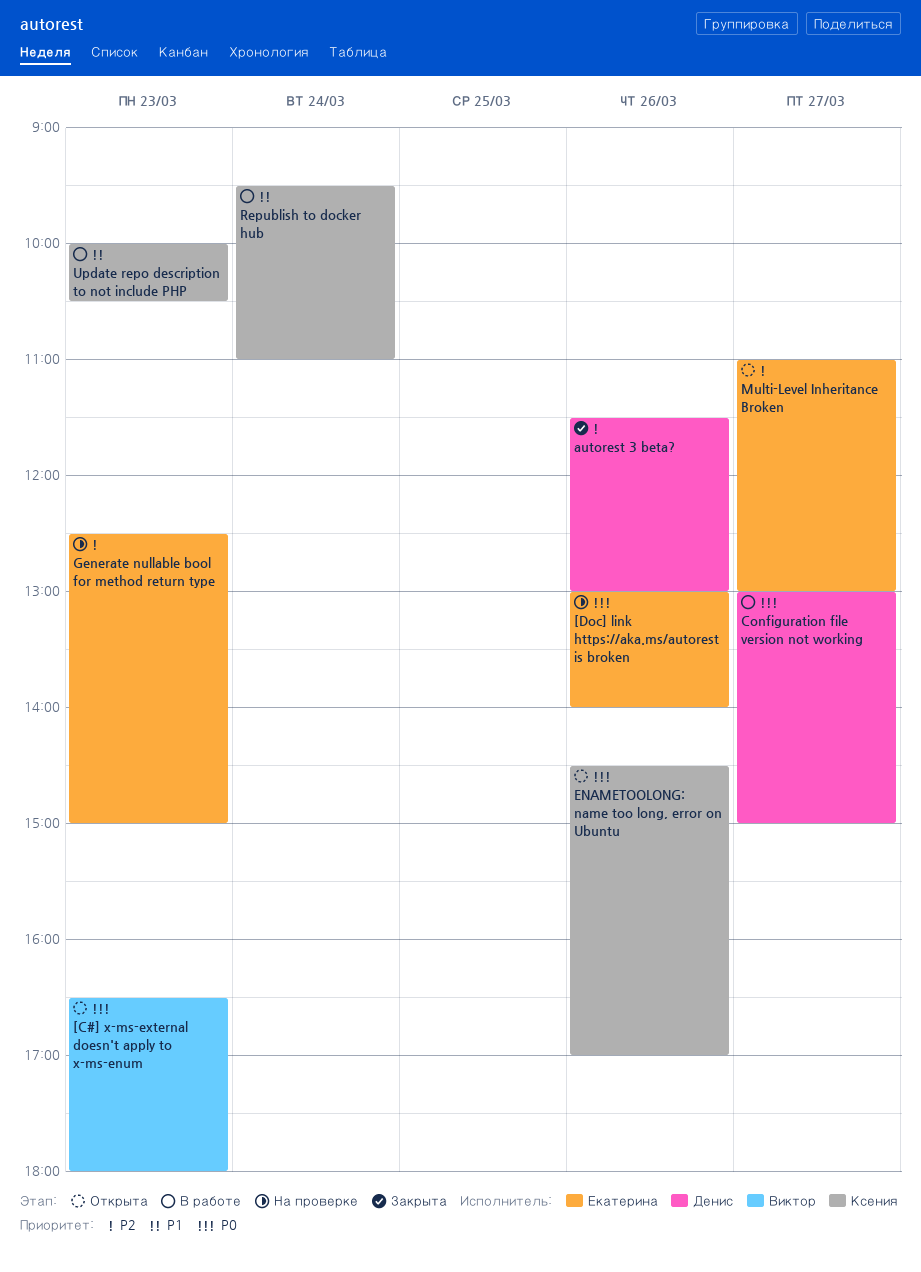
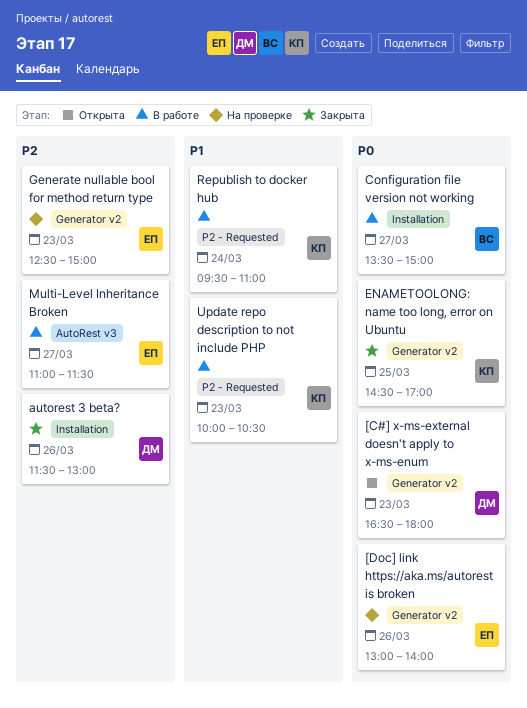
[C#] x-ms-external doesn't apply to x-ms-enum, owner: Виктор -> Денис
Configuration file version not working, owner: Денис -> Виктор
Configuration file version not working, begins: 13:00 -> 13:30
ENAMETOOLONG: name too long, error on Ubuntu, status: Открыта -> Закрыта
ENAMETOOLONG: name too long, error on Ubuntu, day: Mar 26 -> Mar 25
Multi-Level Inheritance Broken, status: Открыта -> В работе
Multi-Level Inheritance Broken, ends: 13:00 -> 11:30

